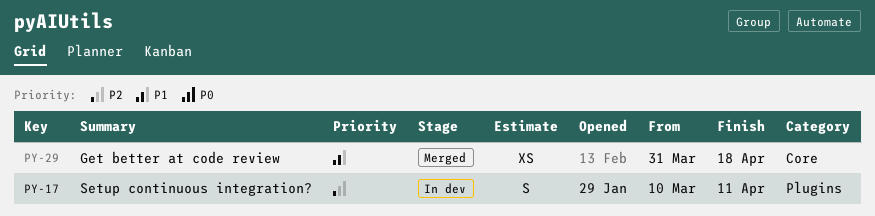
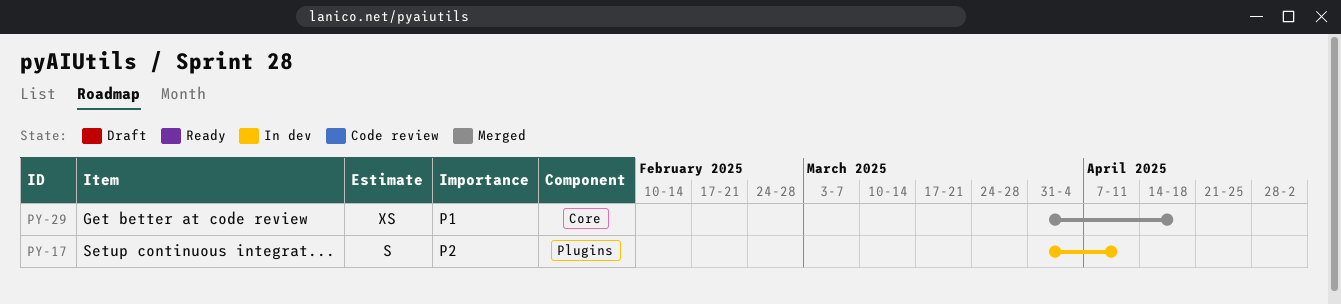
PY-17, start: Mar 10 -> Mar 31

